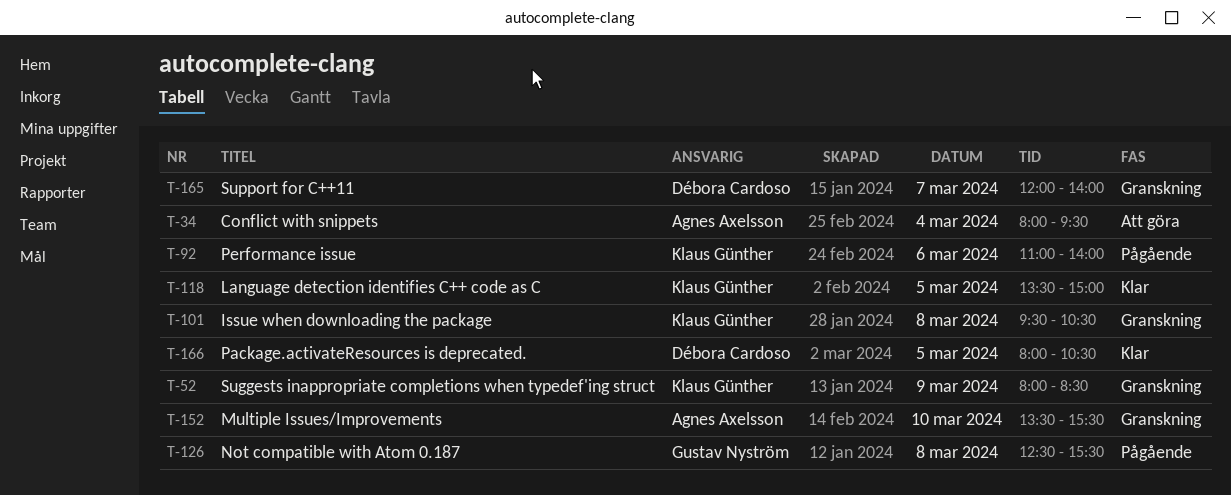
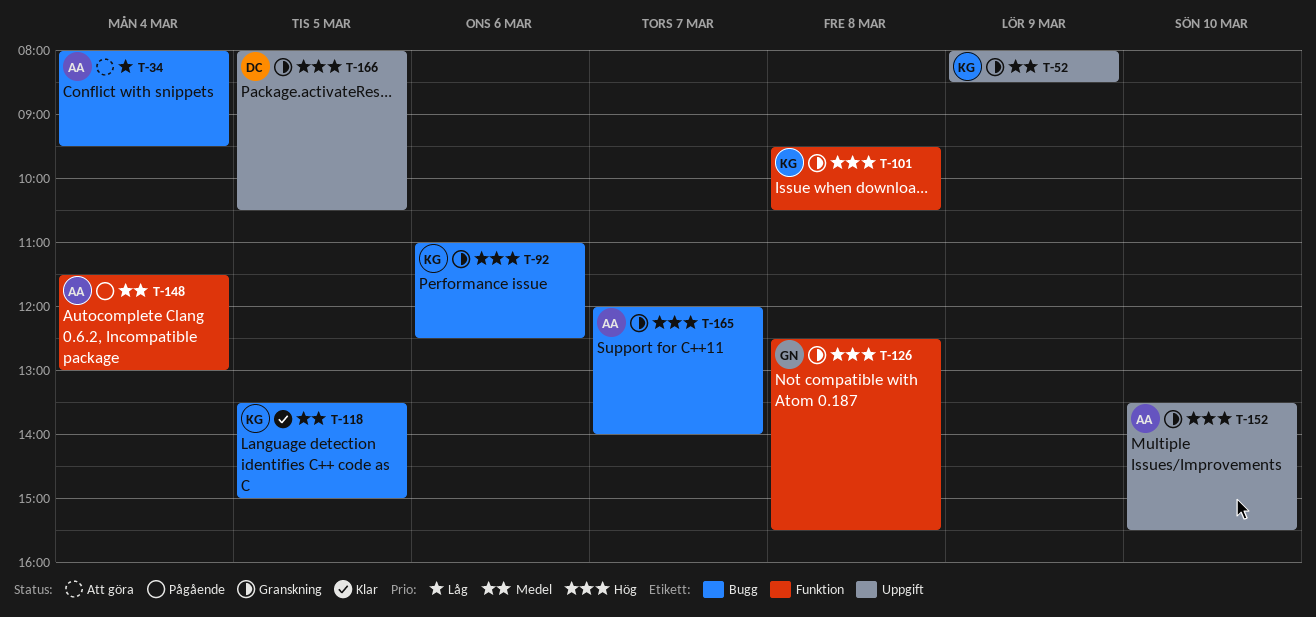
T-92, status: Pågående -> Granskning
T-92, ends: 14:00 -> 12:30
T-126, status: Pågående -> Granskning
T-148: none -> present
T-165, owner: Débora Cardoso -> Agnes Axelsson
T-166, status: Klar -> Granskning

